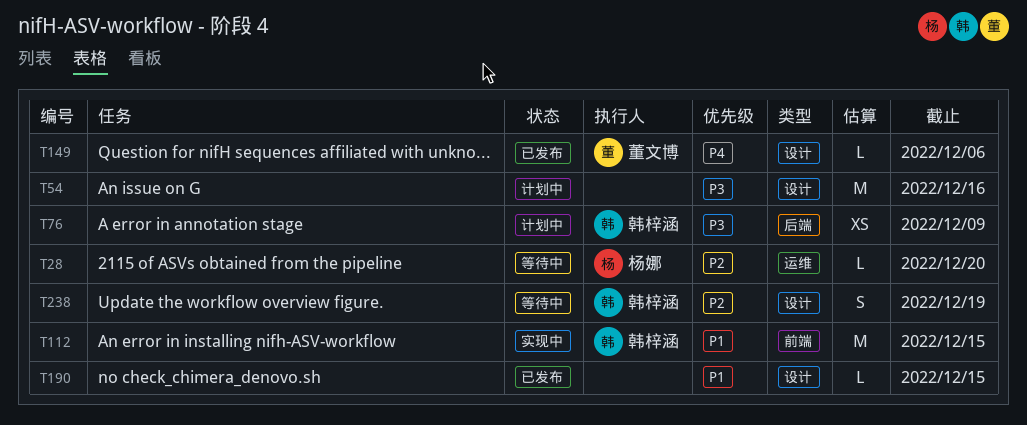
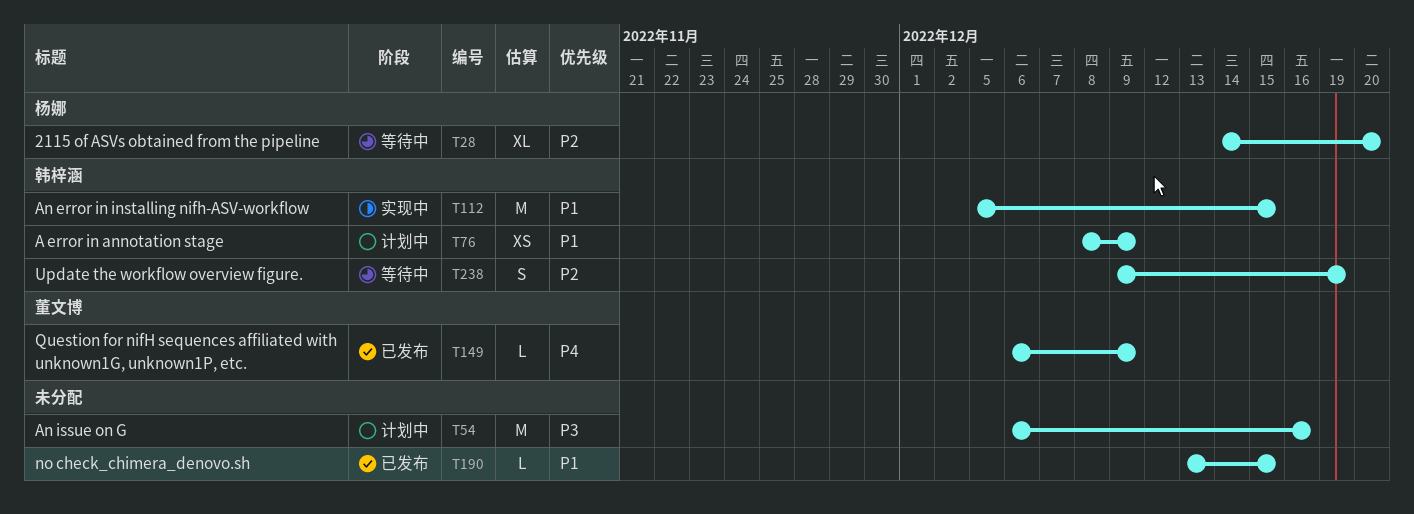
T28, estimate: L -> XL
T76, priority: P3 -> P1
T149, due: Dec 6 -> Dec 9

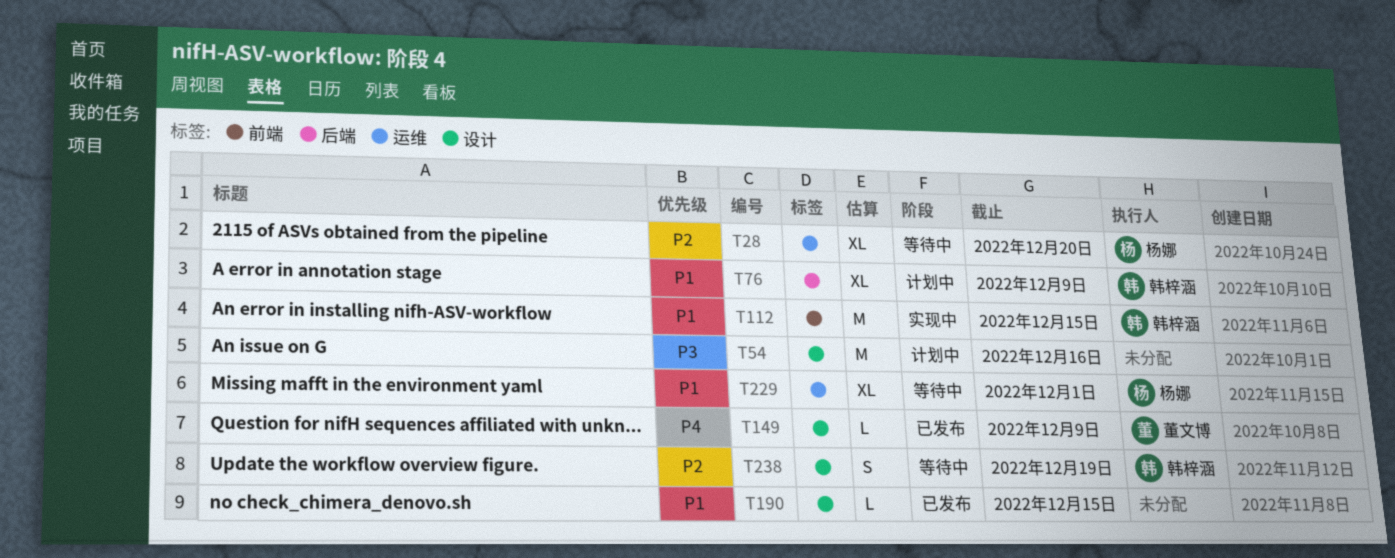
T76, estimate: XS -> XL
T229: none -> present

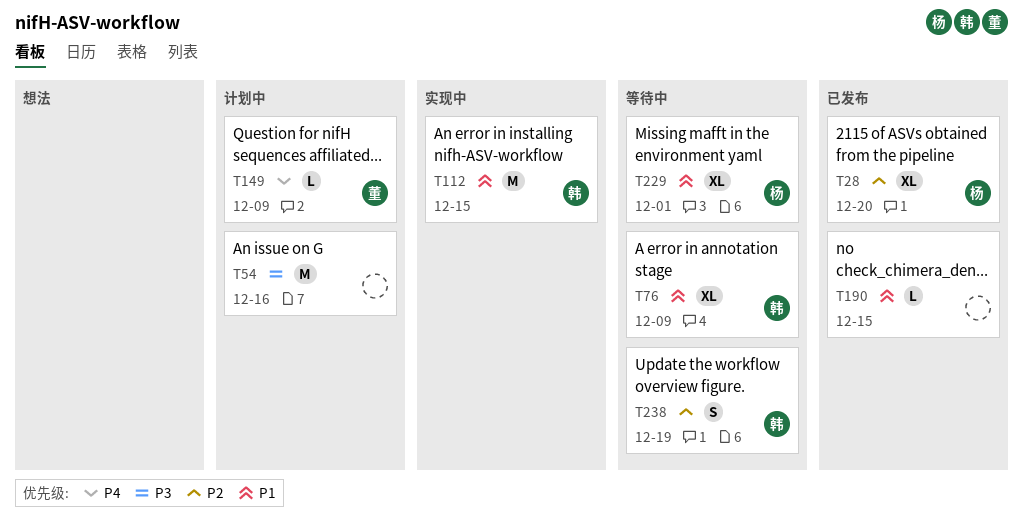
T28, status: 等待中 -> 已发布
T76, status: 计划中 -> 等待中
T149, status: 已发布 -> 计划中

